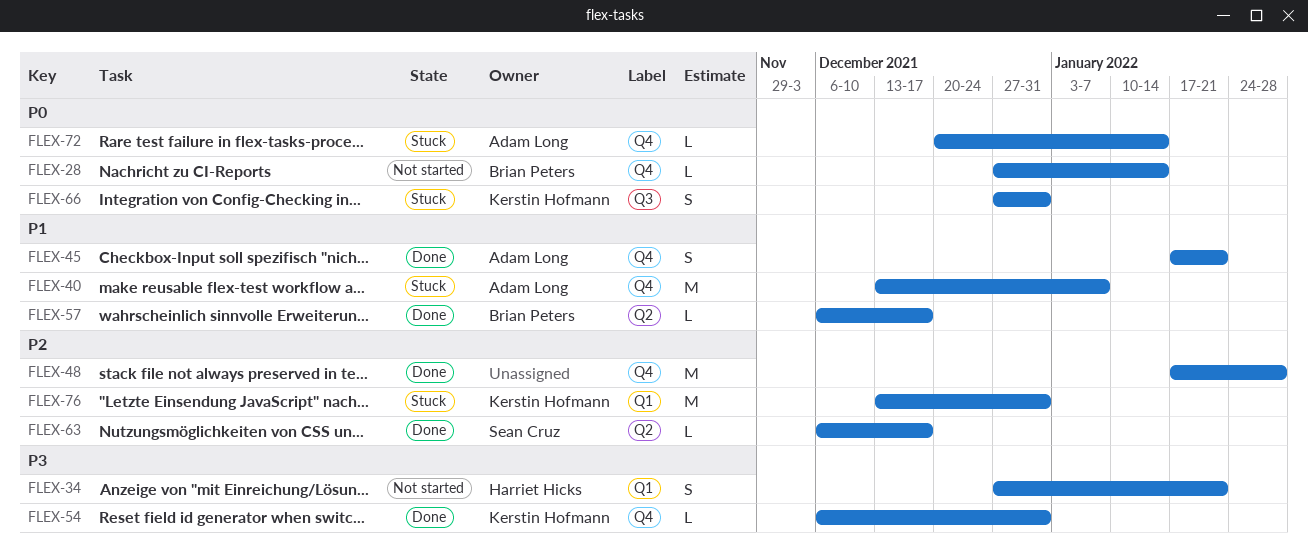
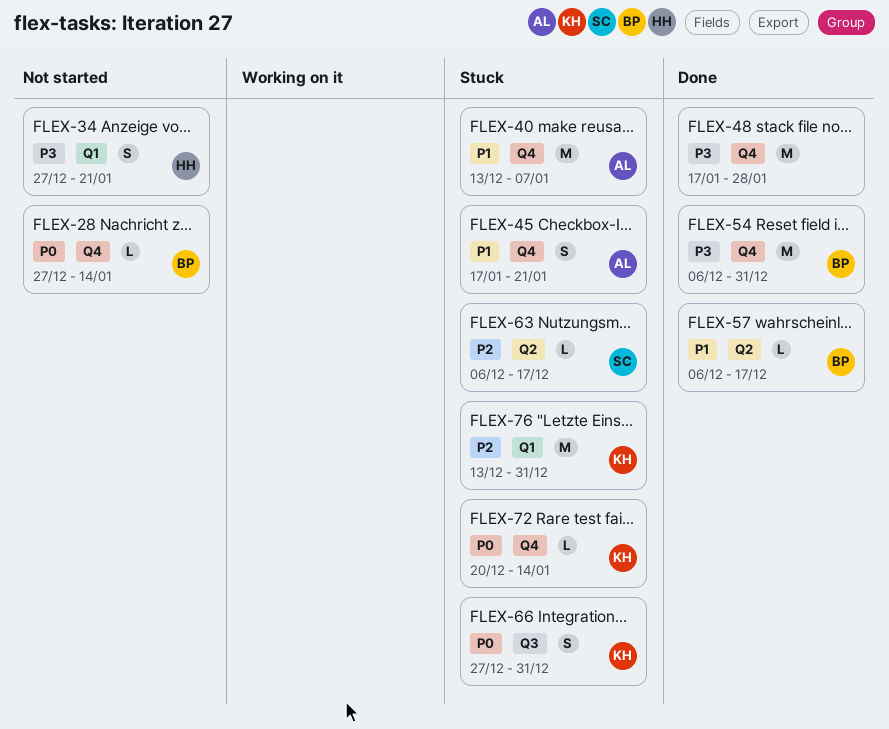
FLEX-45, status: Done -> Stuck
FLEX-48, priority: P2 -> P3
FLEX-54, owner: Kerstin Hofmann -> Brian Peters
FLEX-54, estimate: L -> M
FLEX-63, status: Done -> Stuck
FLEX-72, owner: Adam Long -> Kerstin Hofmann

